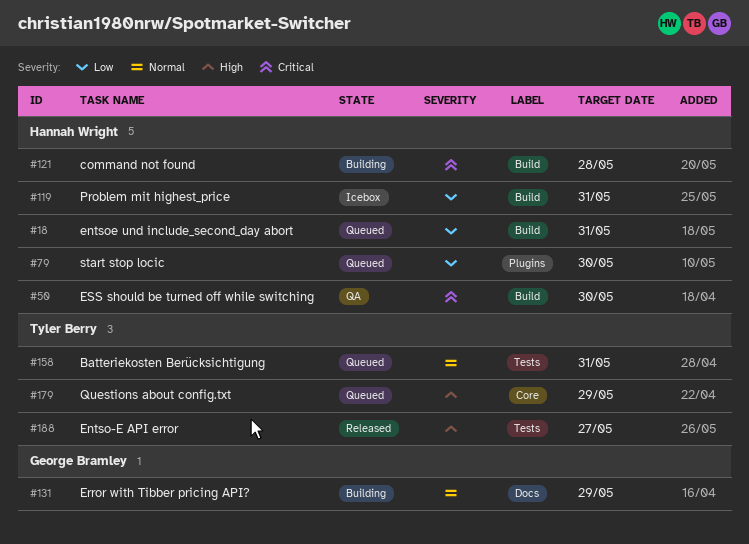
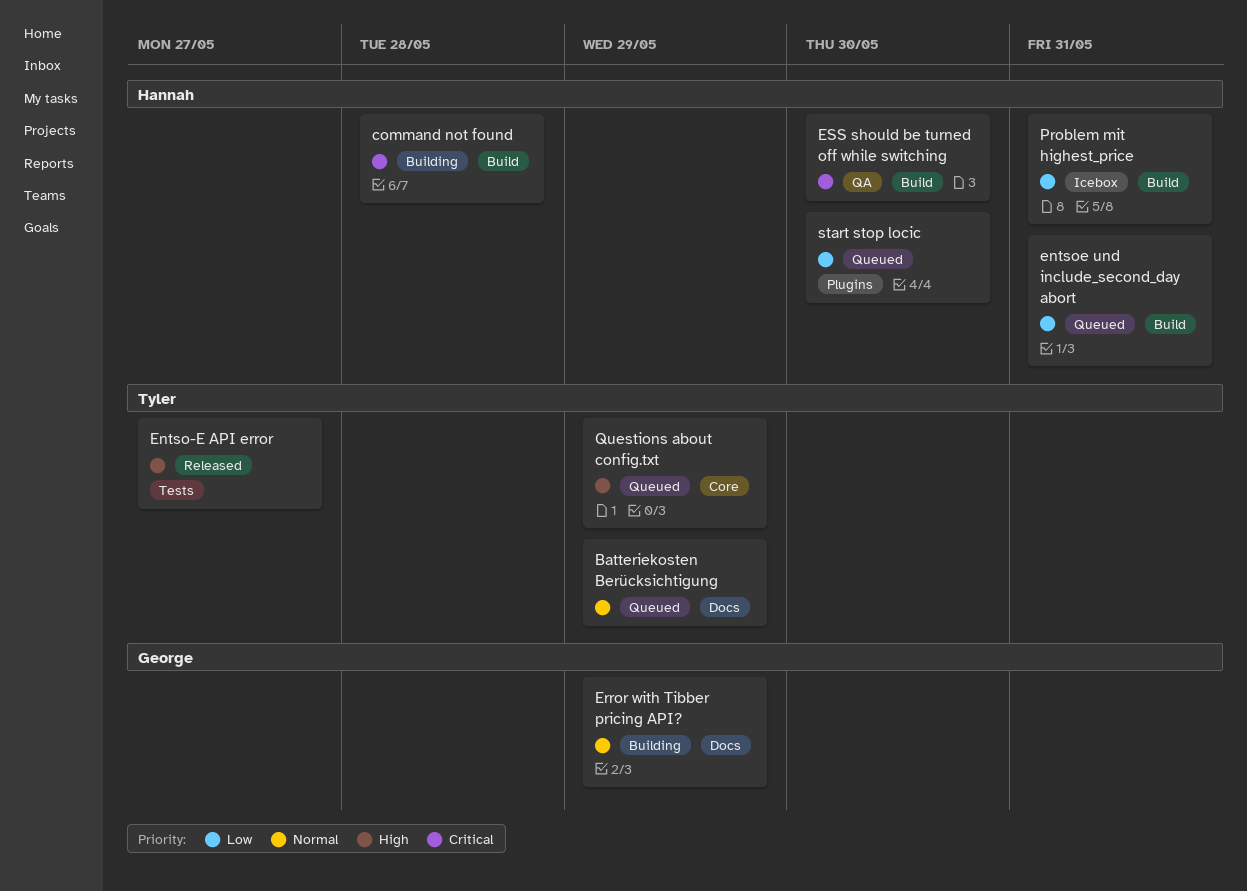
Batteriekosten Berücksichtigung, label: Tests -> Docs
Batteriekosten Berücksichtigung, due: May 31 -> May 29

